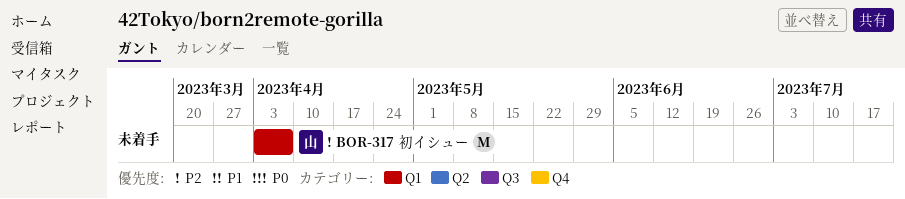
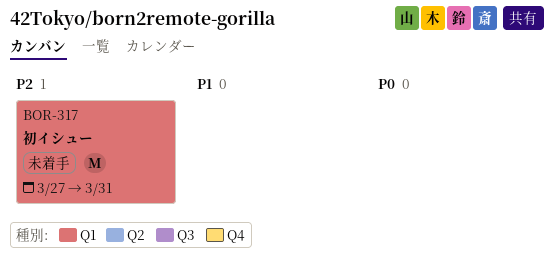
BOR-317, start: Apr 3 -> Mar 27
BOR-317, due: Apr 7 -> Mar 31

